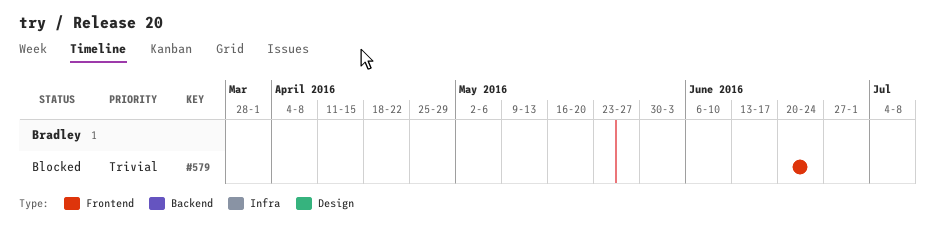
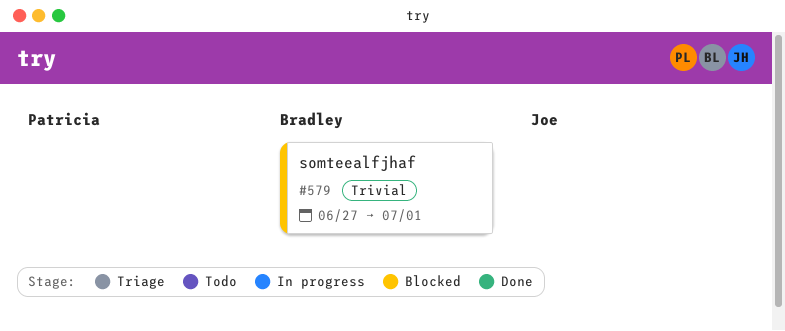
#579, start: Jun 20 -> Jun 27
#579, due: Jun 24 -> Jul 1

